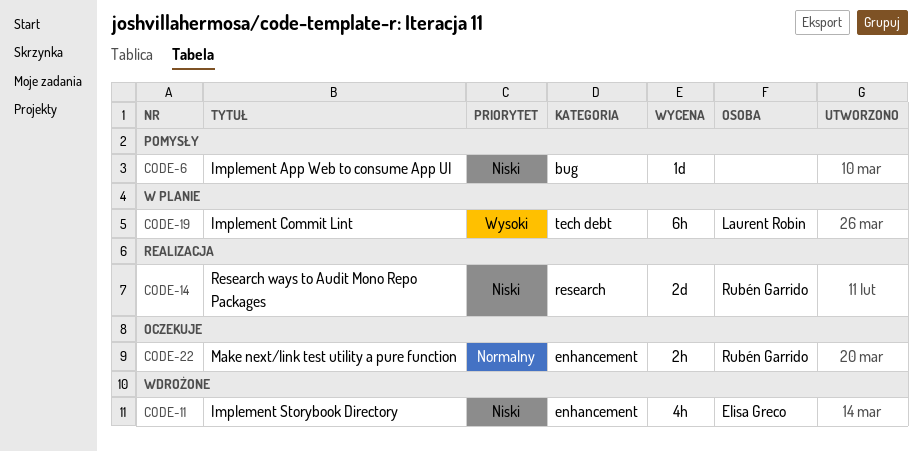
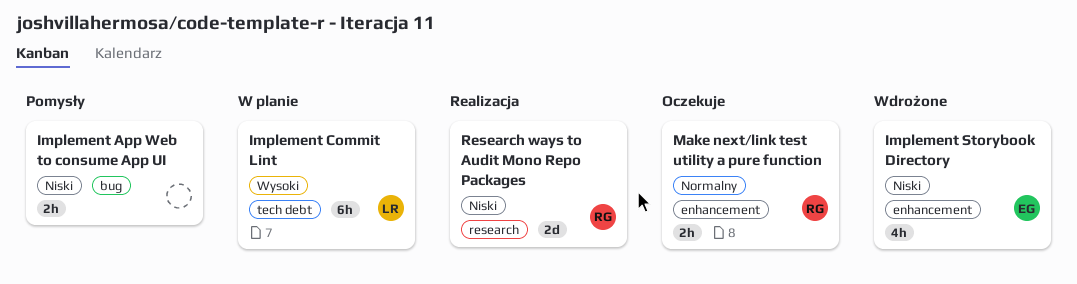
Implement App Web to consume App UI, estimate: 1d -> 2h

